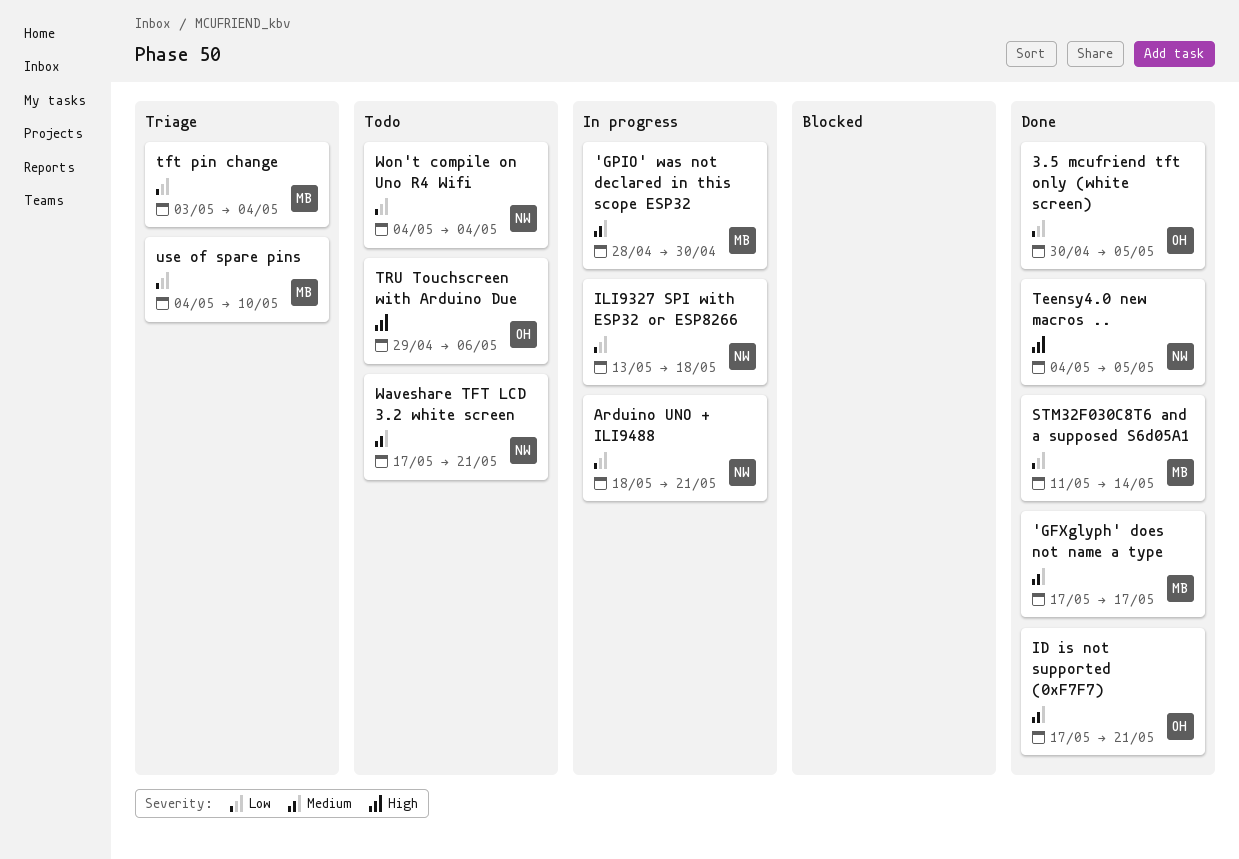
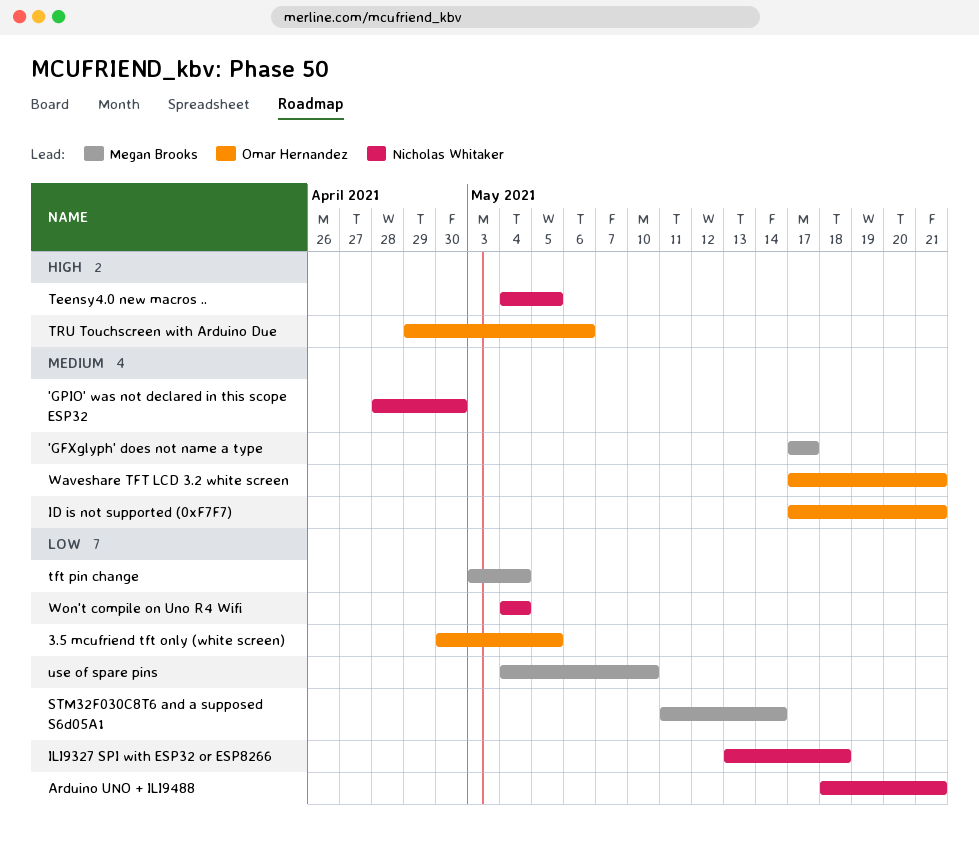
'GPIO' was not declared in this scope ESP32, owner: Megan Brooks -> Nicholas Whitaker
Waveshare TFT LCD 3.2 white screen, owner: Nicholas Whitaker -> Omar Hernandez

